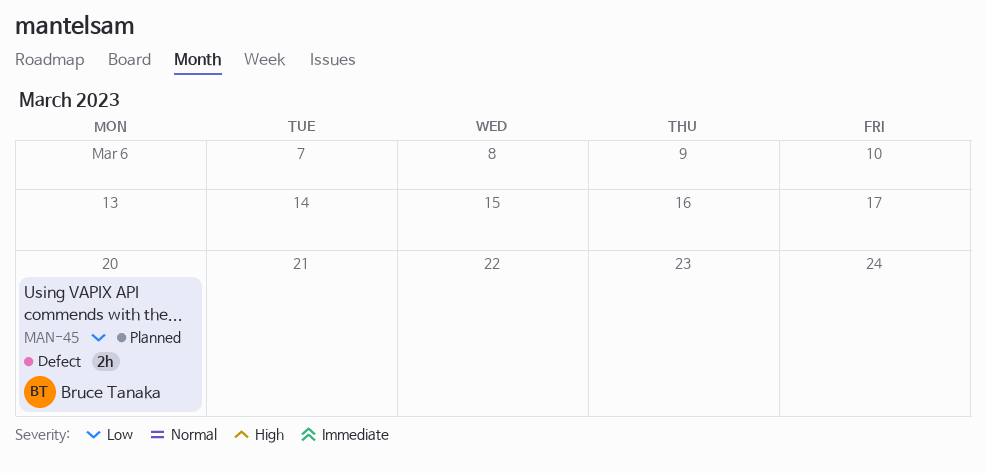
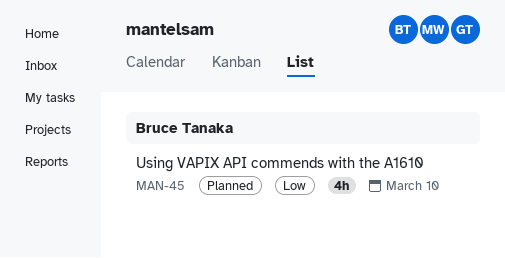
MAN-45, estimate: 2h -> 4h
MAN-45, due: Mar 20 -> Mar 10

